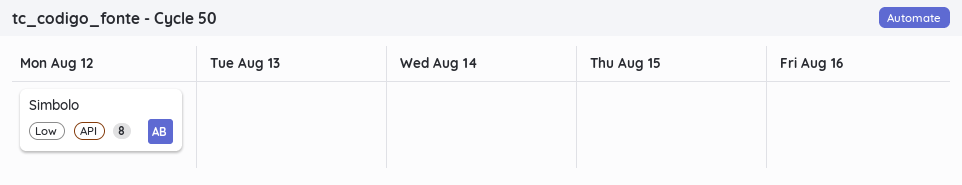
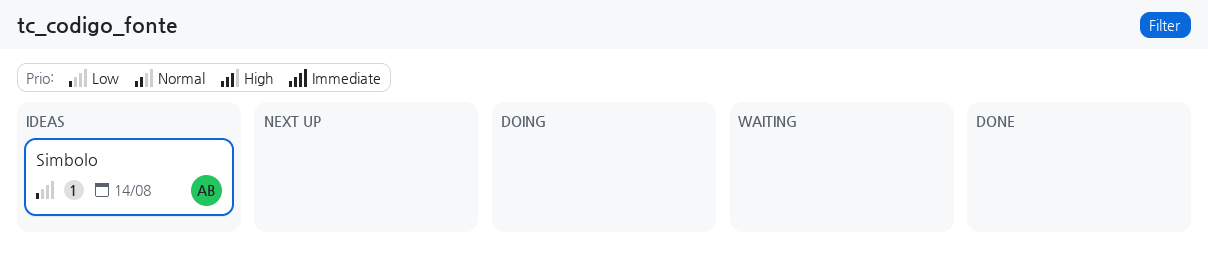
Simbolo, estimate: 8 -> 1
Simbolo, due: Aug 12 -> Aug 14

